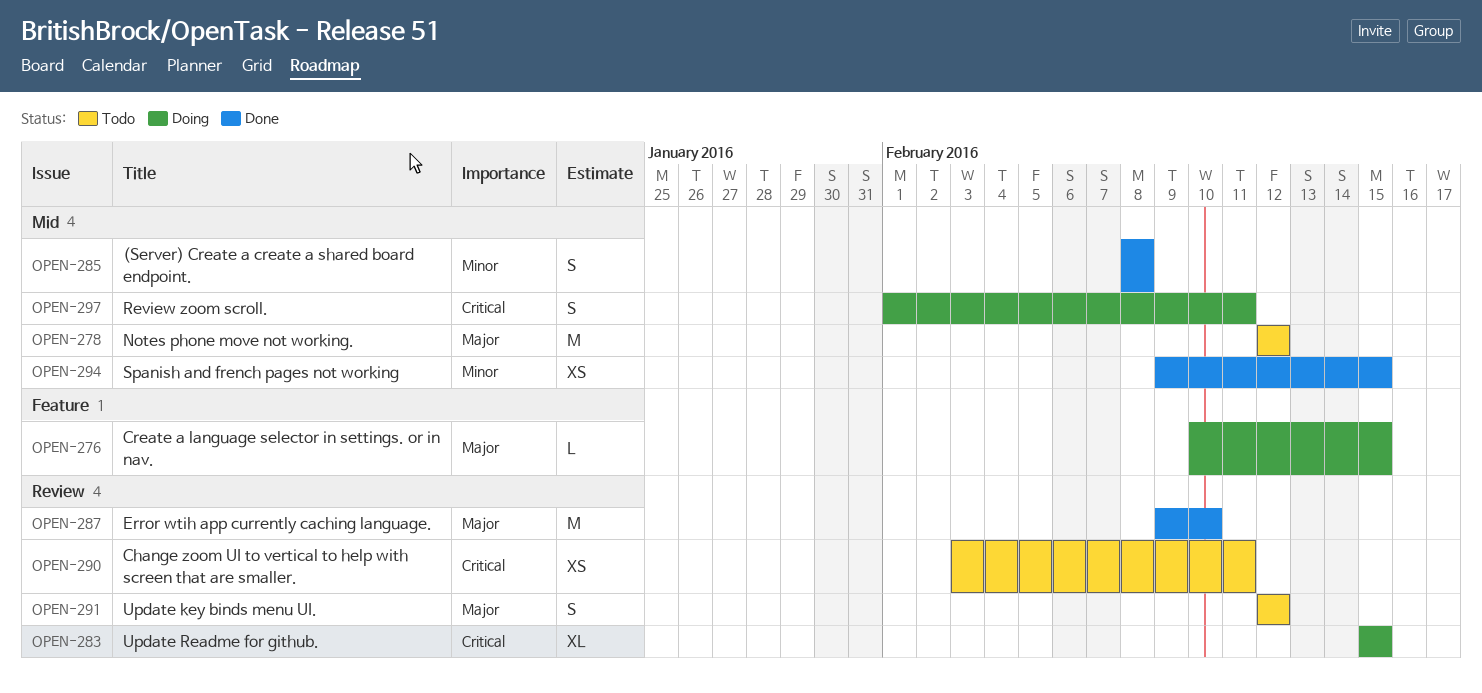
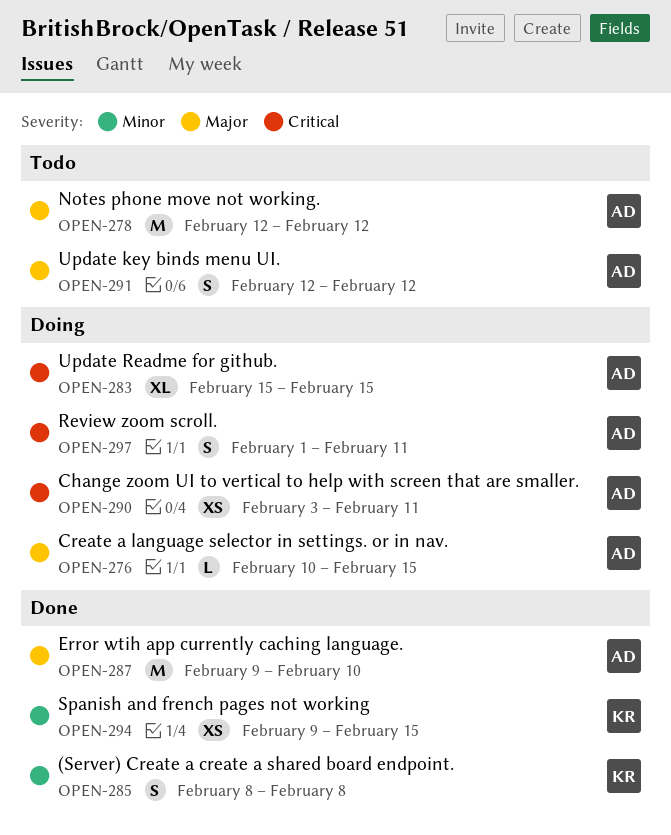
OPEN-290, status: Todo -> Doing

